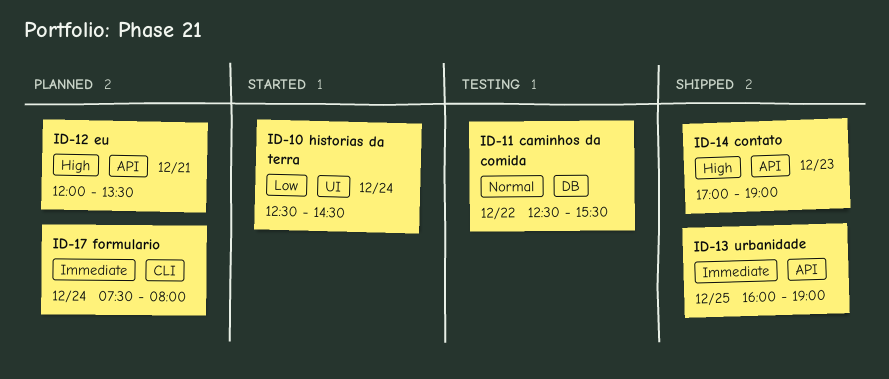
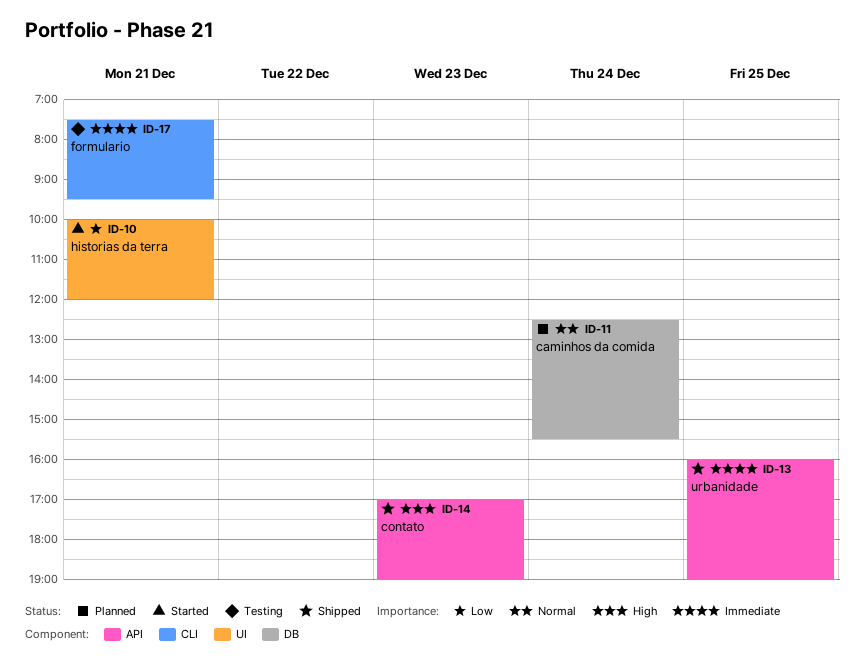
ID-10, day: Dec 24 -> Dec 21
ID-10, begins: 12:30 -> 10:00
ID-10, ends: 14:30 -> 12:00
ID-11, status: Testing -> Planned
ID-11, day: Dec 22 -> Dec 24
ID-12: present -> none
ID-17, status: Planned -> Testing
ID-17, day: Dec 24 -> Dec 21
ID-17, ends: 08:00 -> 09:30

